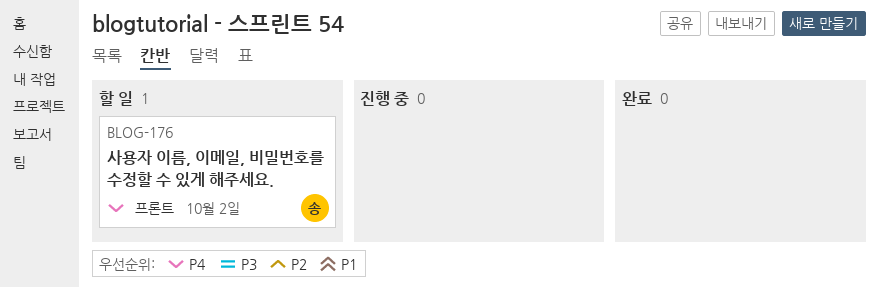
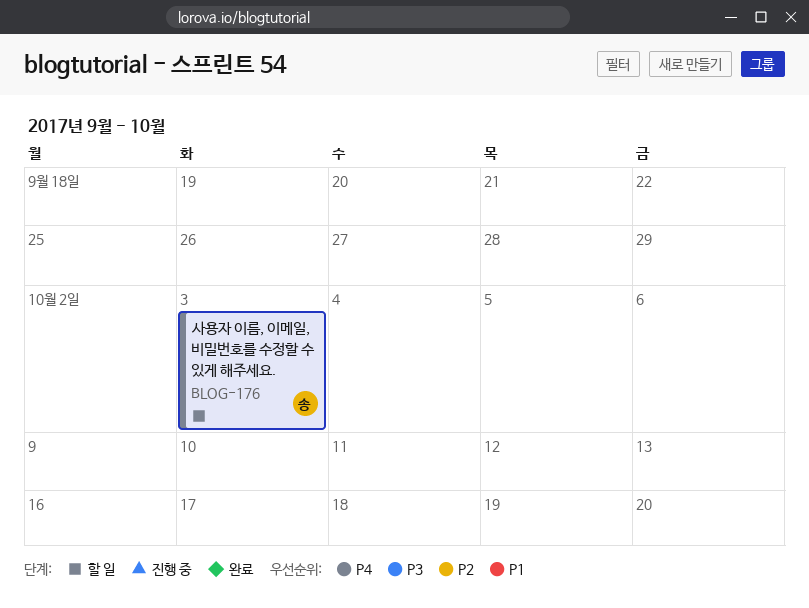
BLOG-176, due: Oct 2 -> Oct 3

